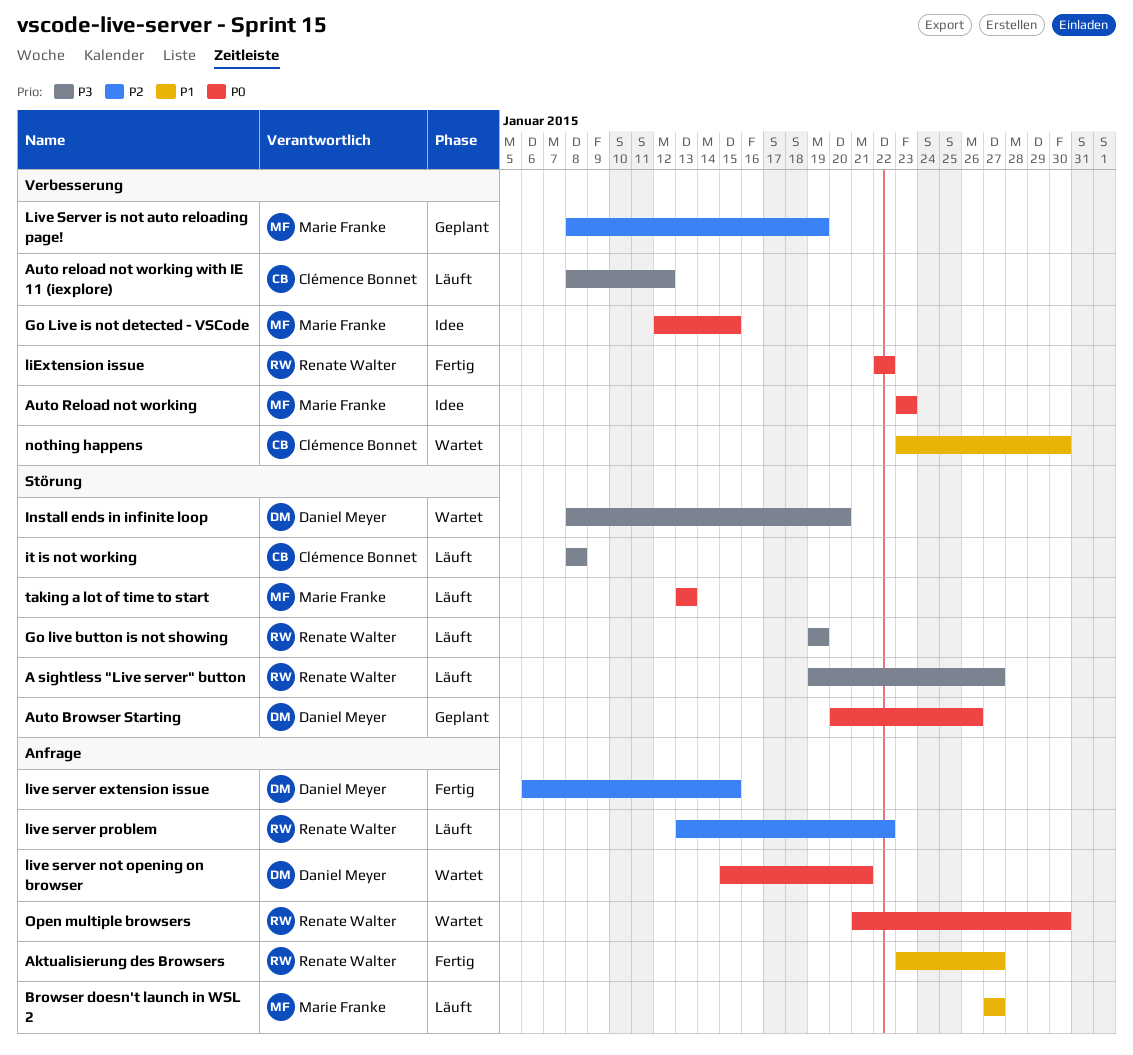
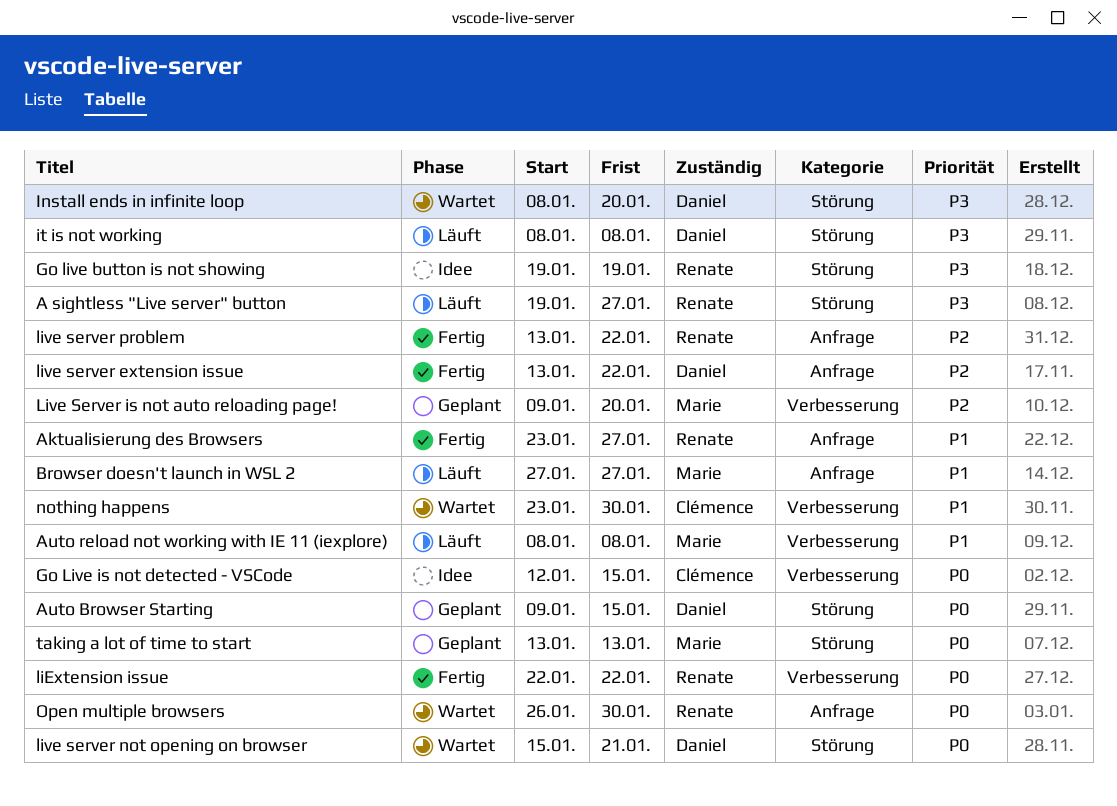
Auto Browser Starting, start: Jan 20 -> Jan 9
Auto Browser Starting, due: Jan 26 -> Jan 15
Auto Reload not working: present -> none
Auto reload not working with IE 11 (iexplore), owner: Clémence Bonnet -> Marie Franke
Auto reload not working with IE 11 (iexplore), priority: P3 -> P1
Auto reload not working with IE 11 (iexplore), due: Jan 12 -> Jan 8
Go live button is not showing, status: Läuft -> Idee
Go Live is not detected - VSCode, owner: Marie Franke -> Clémence Bonnet
it is not working, owner: Clémence Bonnet -> Daniel Meyer
live server extension issue, start: Jan 6 -> Jan 13
live server extension issue, due: Jan 15 -> Jan 22
Live Server is not auto reloading page!, start: Jan 8 -> Jan 9
Live Server is not auto reloading page!, due: Jan 19 -> Jan 20
live server not opening on browser, label: Anfrage -> Störung
live server problem, status: Läuft -> Fertig
Open multiple browsers, start: Jan 21 -> Jan 26
taking a lot of time to start, status: Läuft -> Geplant

